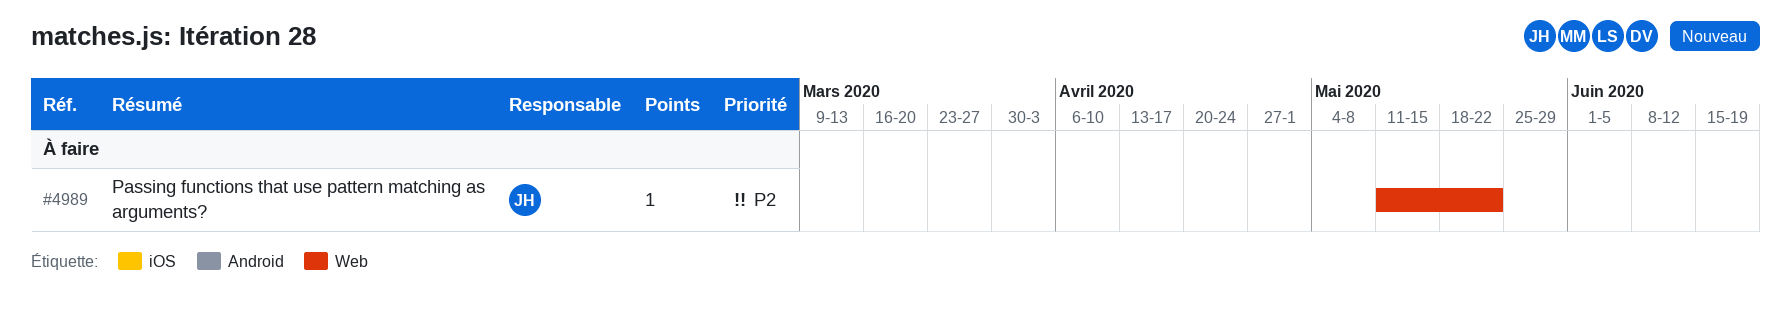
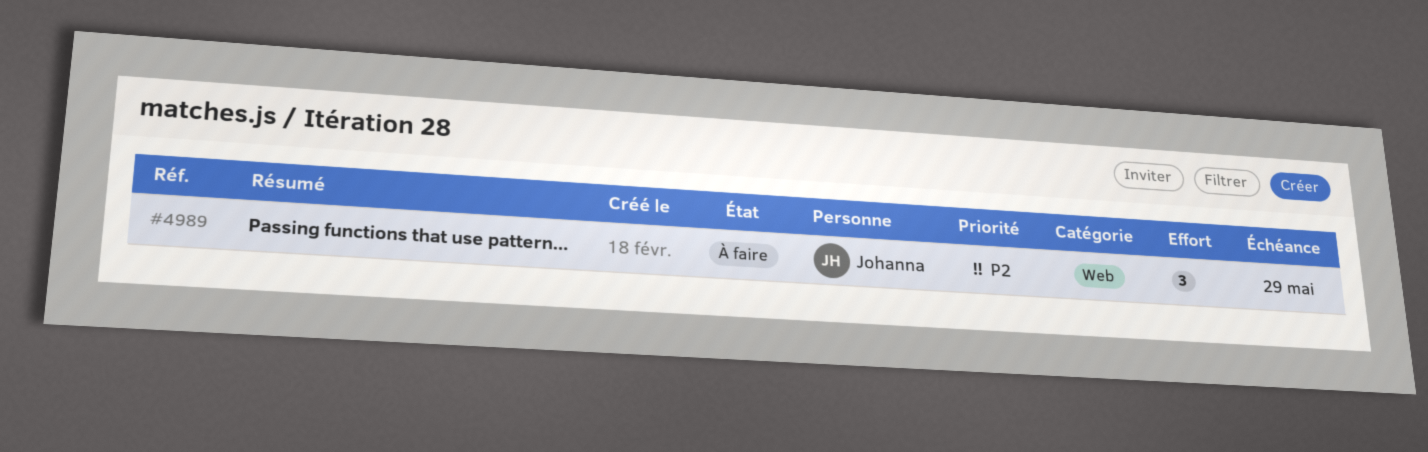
#4989, estimate: 1 -> 3
#4989, due: May 22 -> May 29

